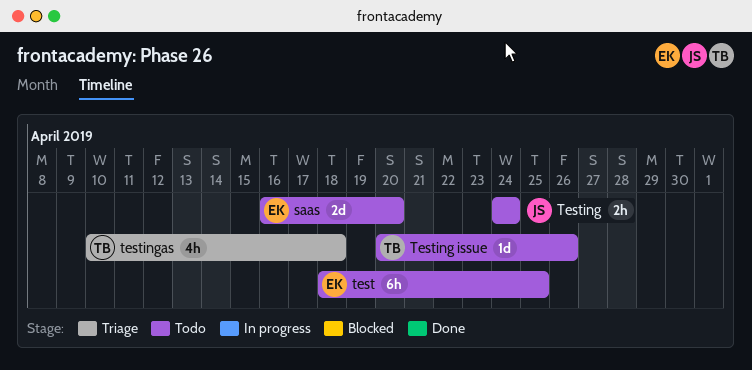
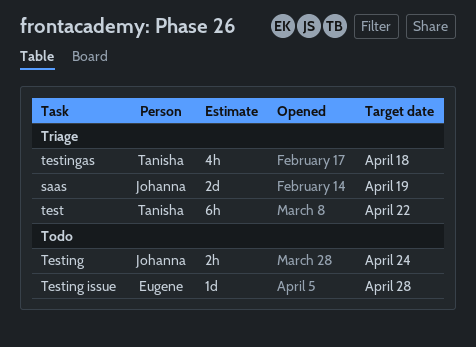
saas, status: Todo -> Triage
saas, owner: Eugene -> Johanna
saas, due: Apr 20 -> Apr 19
test, status: Todo -> Triage
test, owner: Eugene -> Tanisha
test, due: Apr 25 -> Apr 22
Testing issue, owner: Tanisha -> Eugene
Testing issue, due: Apr 26 -> Apr 28

